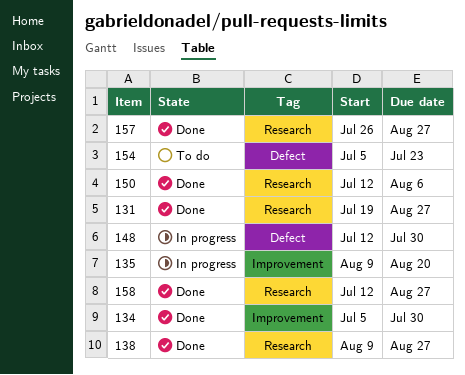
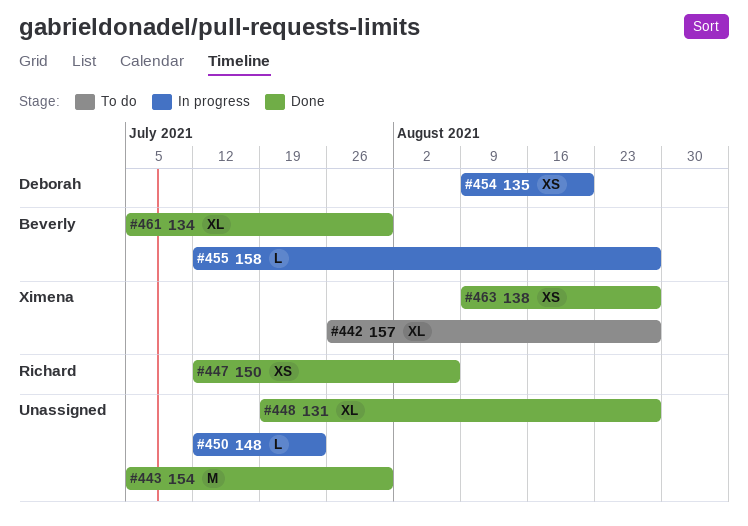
148, due: Jul 30 -> Jul 23
154, status: To do -> Done
154, due: Jul 23 -> Jul 30
157, status: Done -> To do
158, status: Done -> In progress

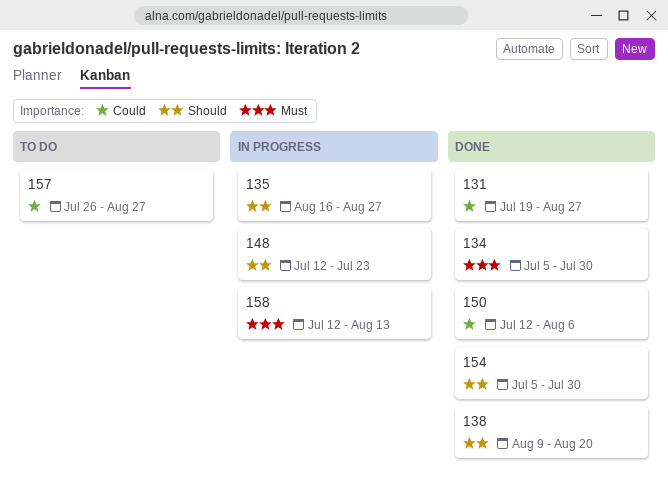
135, start: Aug 9 -> Aug 16
135, due: Aug 20 -> Aug 27
138, due: Aug 27 -> Aug 20
158, due: Aug 27 -> Aug 13

